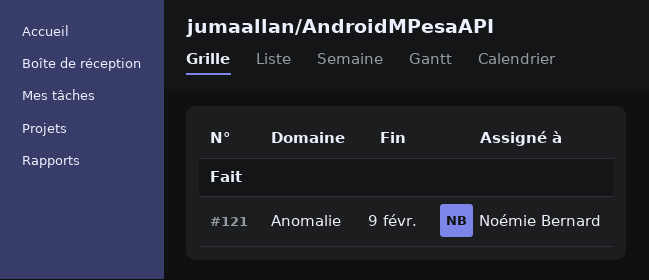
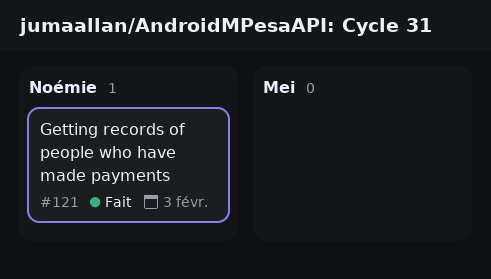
#121, due: Feb 9 -> Feb 3

